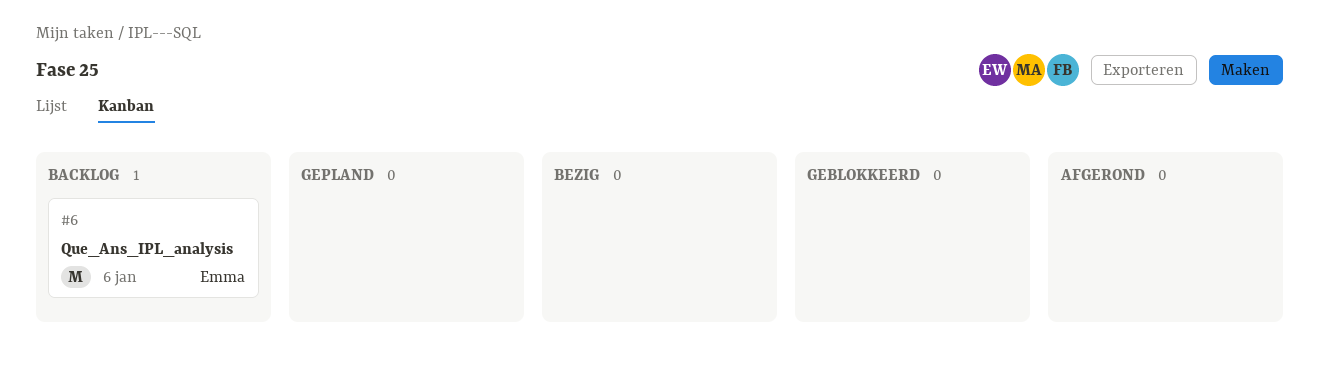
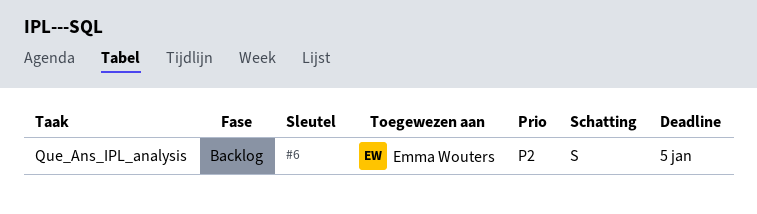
#6, estimate: M -> S
#6, due: Jan 6 -> Jan 5

